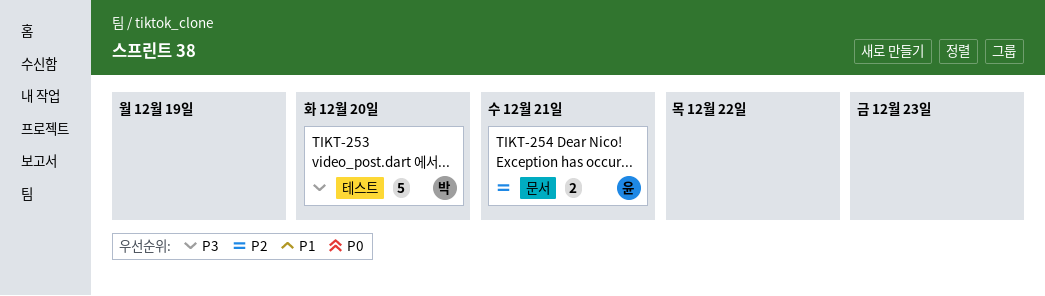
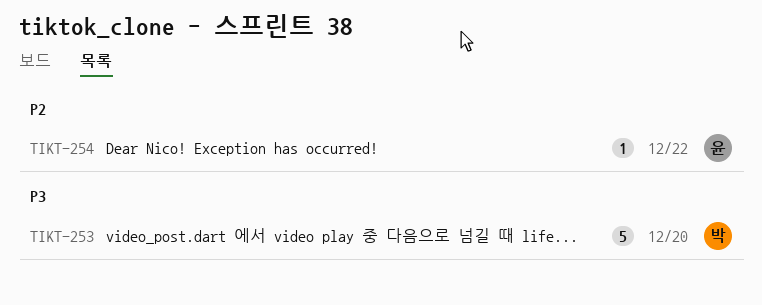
TIKT-254, estimate: 2 -> 1
TIKT-254, due: Dec 21 -> Dec 22

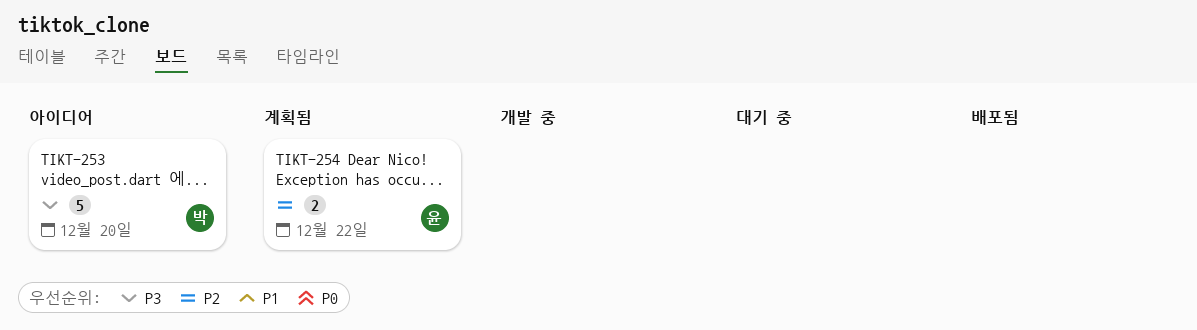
TIKT-254, estimate: 1 -> 2

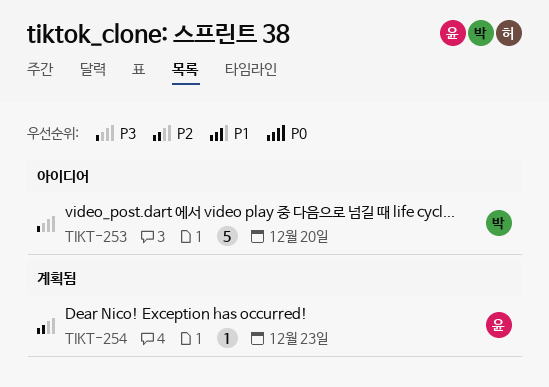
TIKT-254, estimate: 2 -> 1
TIKT-254, due: Dec 22 -> Dec 23

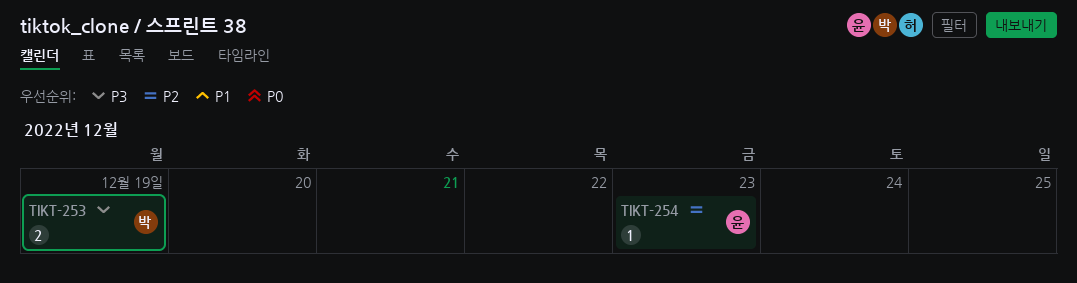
TIKT-253, estimate: 5 -> 2
TIKT-253, due: Dec 20 -> Dec 19

